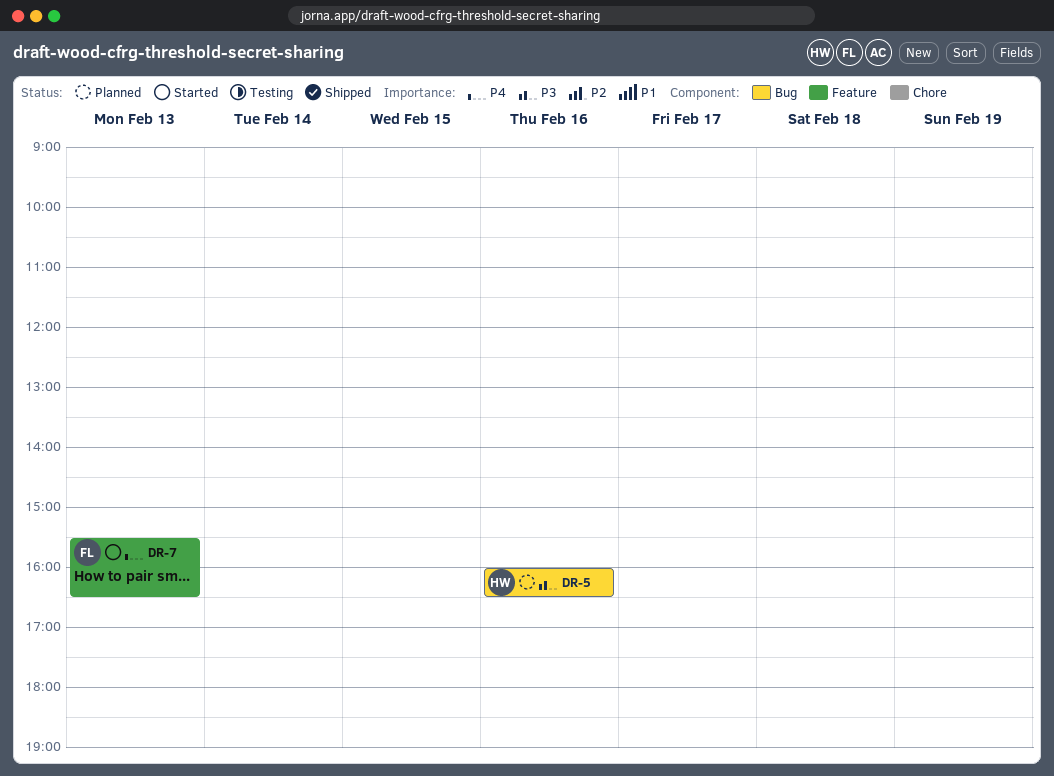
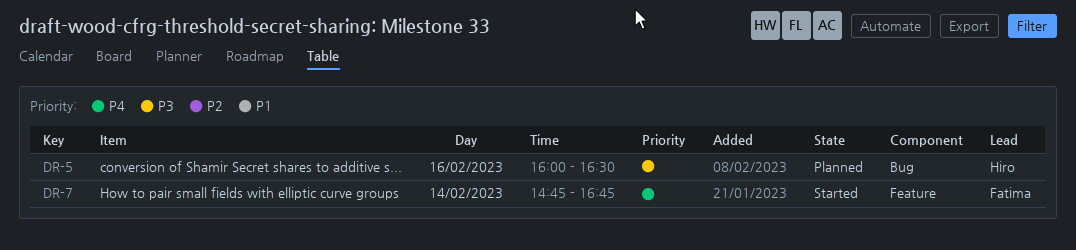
DR-7, day: Feb 13 -> Feb 14
DR-7, begins: 15:30 -> 14:45
DR-7, ends: 16:30 -> 16:45

